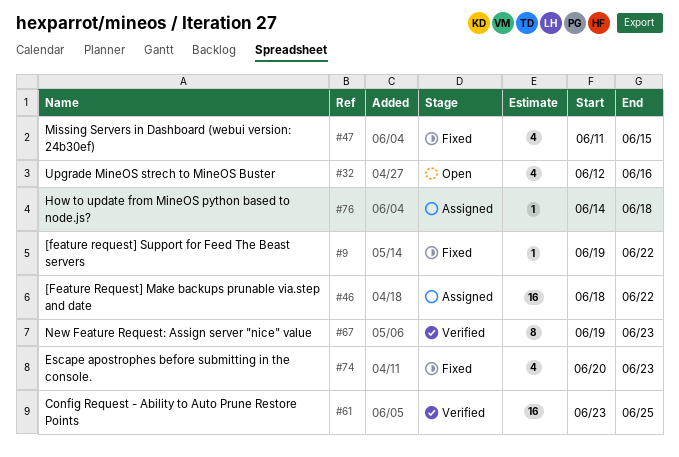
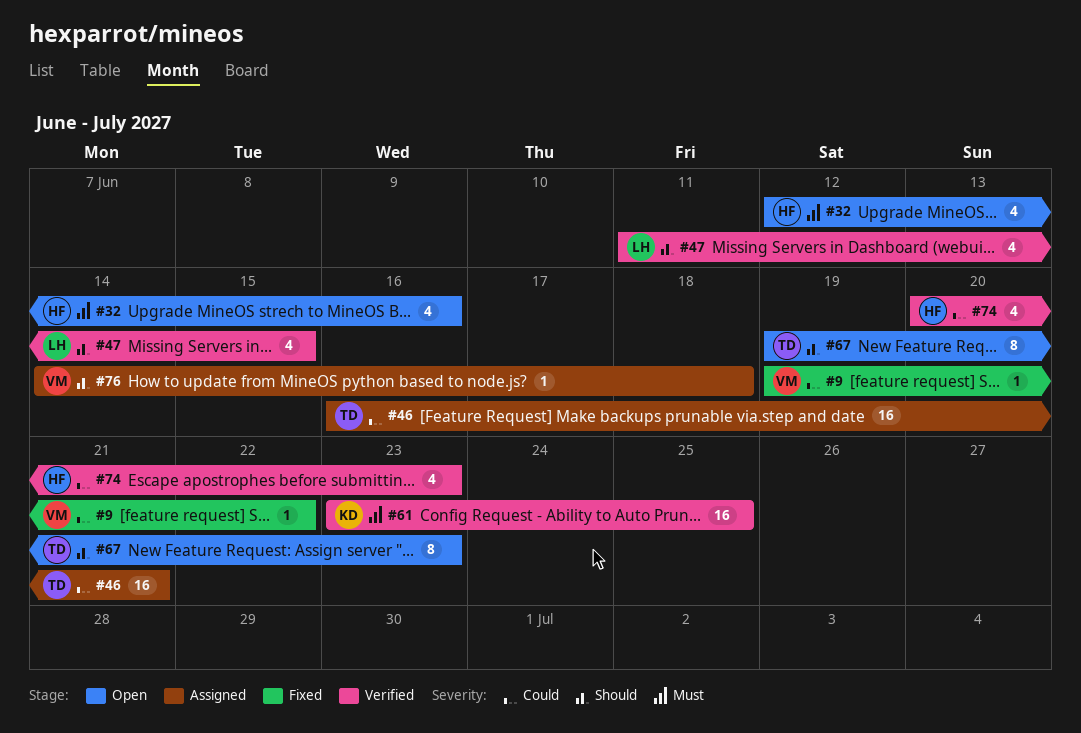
#46, start: Jun 18 -> Jun 16
#46, due: Jun 22 -> Jun 21
#47, status: Fixed -> Verified
#67, status: Verified -> Open
#74, status: Fixed -> Verified

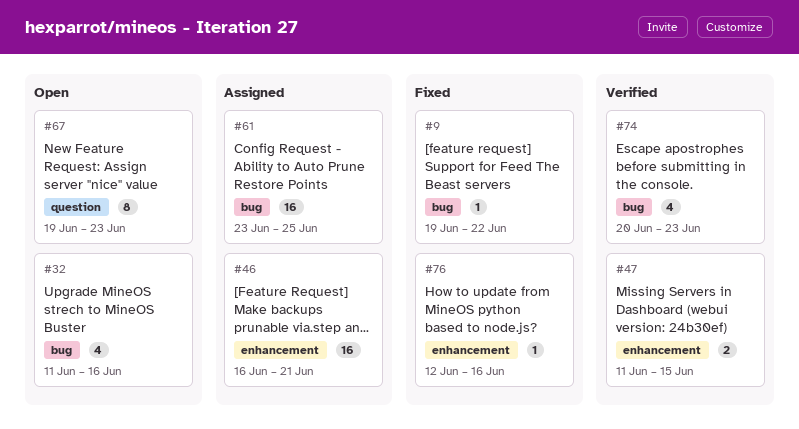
#32, start: Jun 12 -> Jun 11
#47, estimate: 4 -> 2
#61, status: Verified -> Assigned
#76, status: Assigned -> Fixed
#76, start: Jun 14 -> Jun 12
#76, due: Jun 18 -> Jun 16

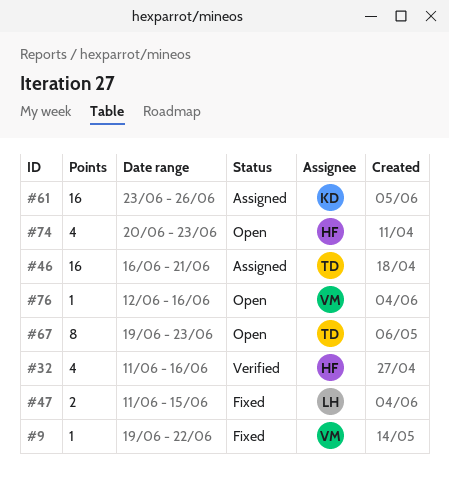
#32, status: Open -> Verified
#47, status: Verified -> Fixed
#61, due: Jun 25 -> Jun 26
#74, status: Verified -> Open
#76, status: Fixed -> Open

